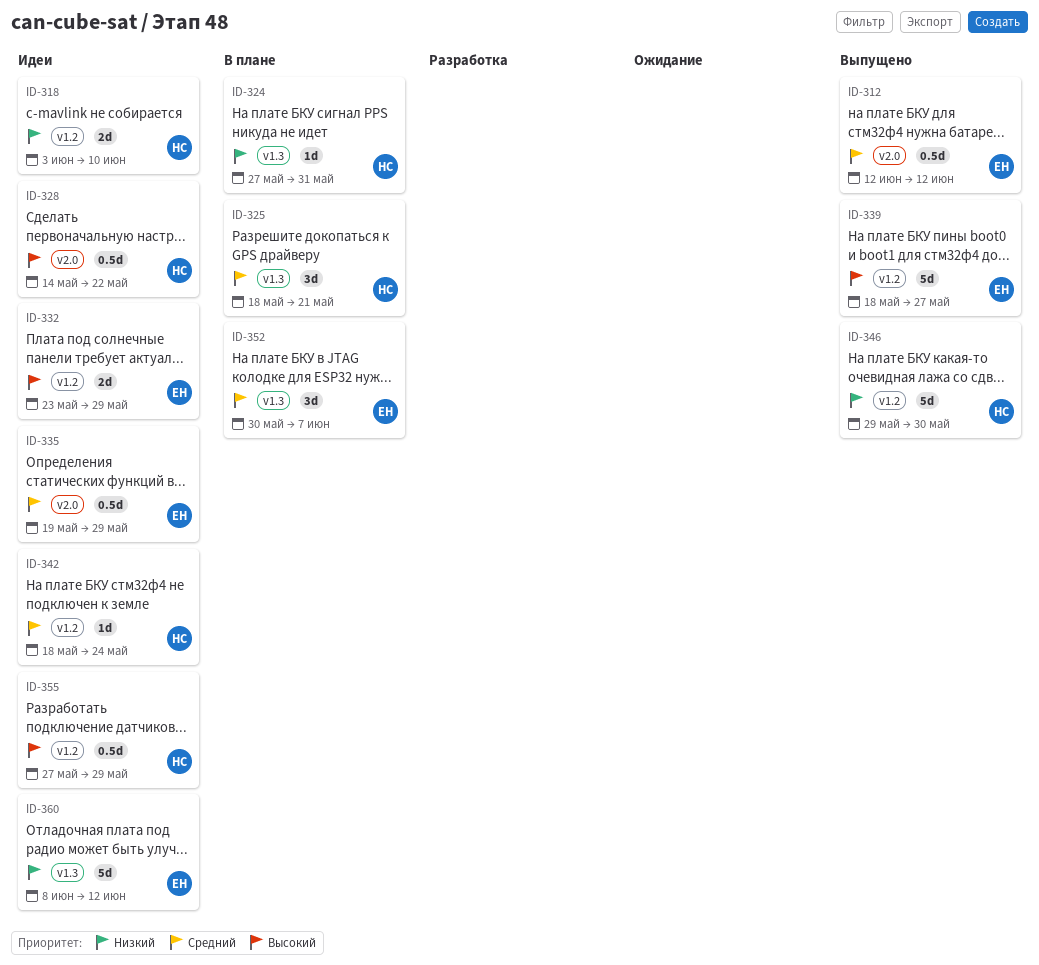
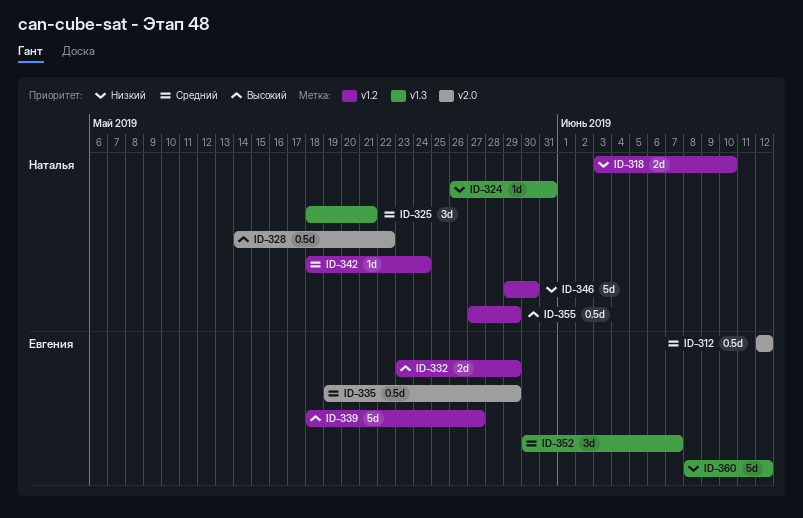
ID-324, start: May 27 -> May 26

